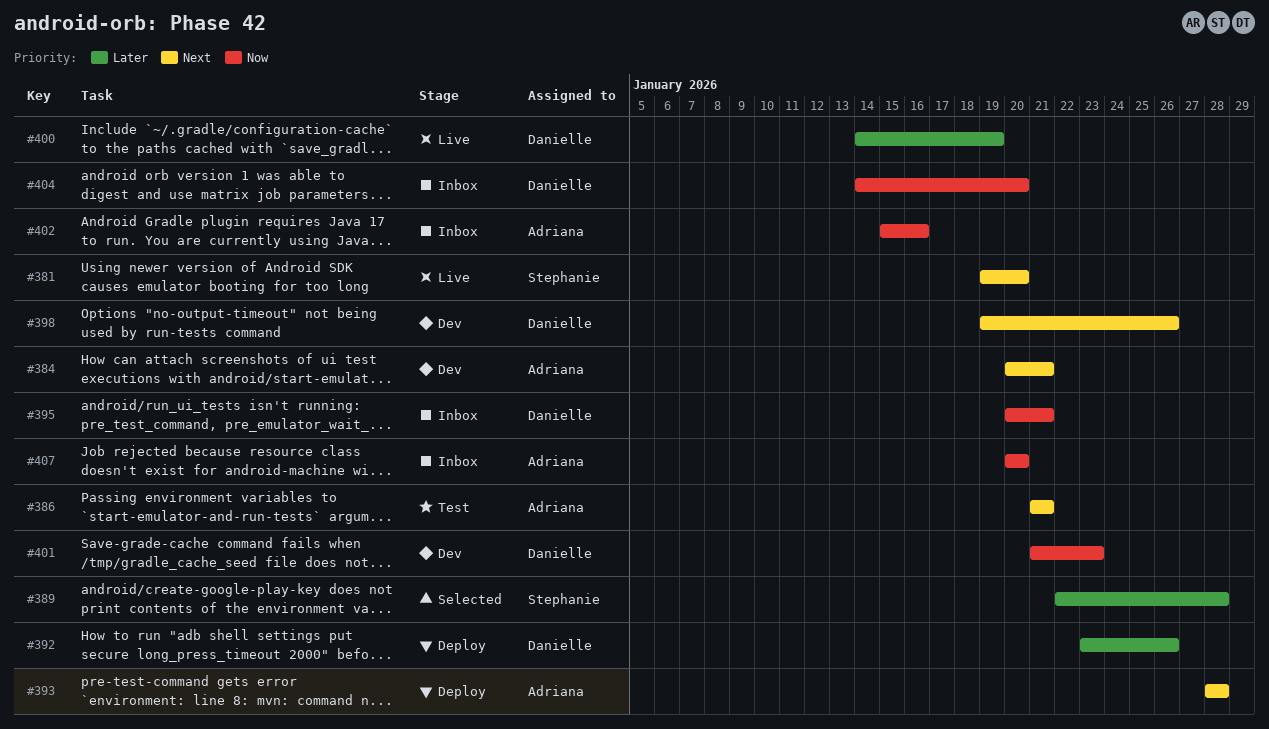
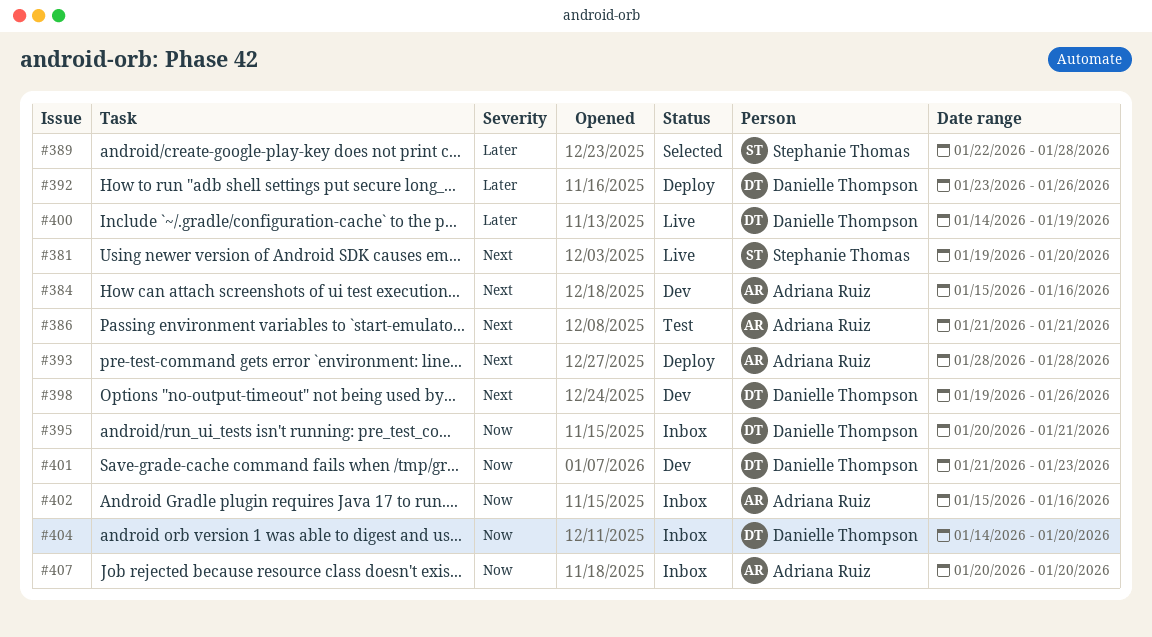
#384, start: Jan 20 -> Jan 15
#384, due: Jan 21 -> Jan 16

